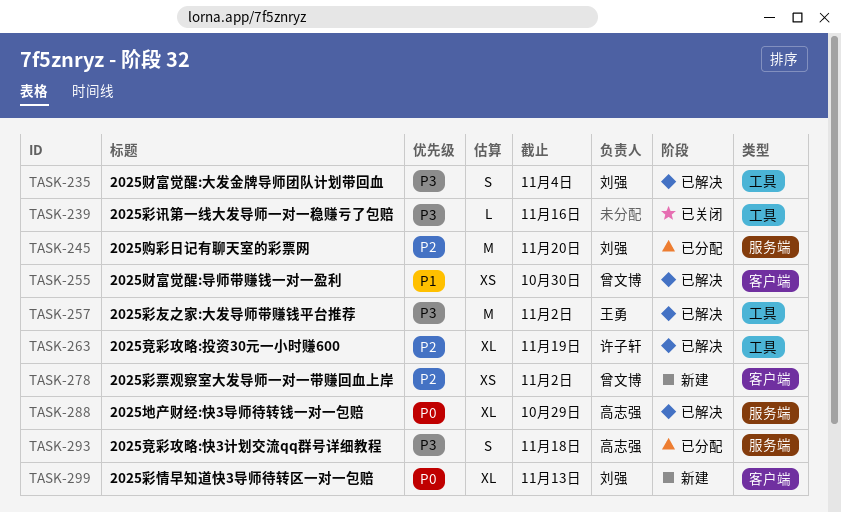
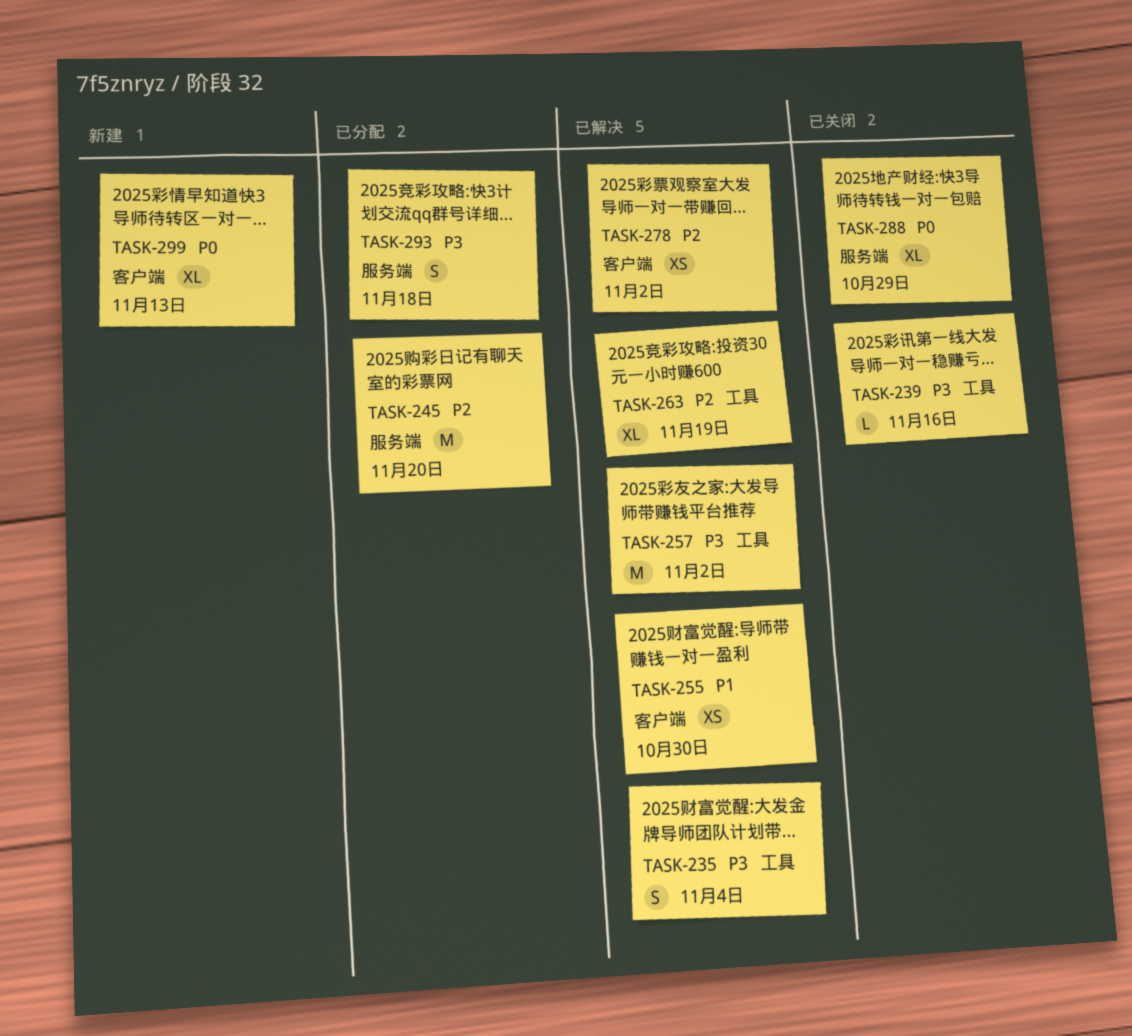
TASK-278, status: 新建 -> 已解决
TASK-288, status: 已解决 -> 已关闭

